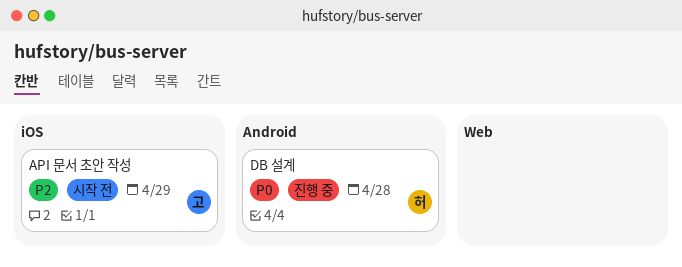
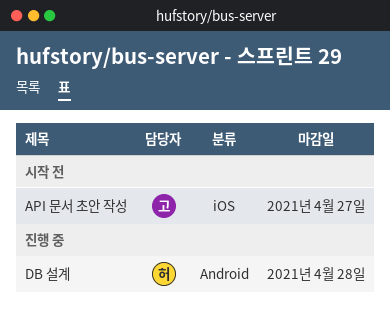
API 문서 초안 작성, due: Apr 29 -> Apr 27

